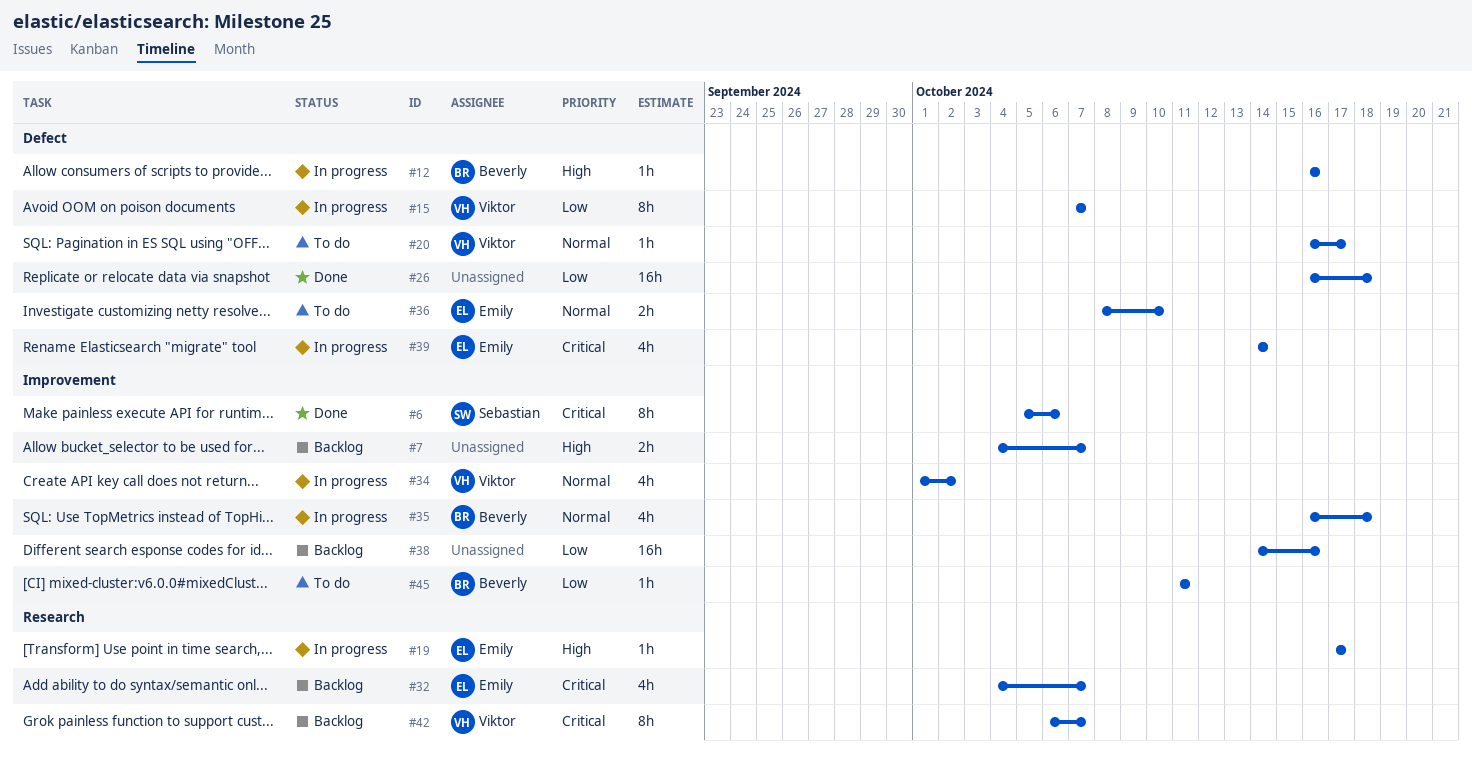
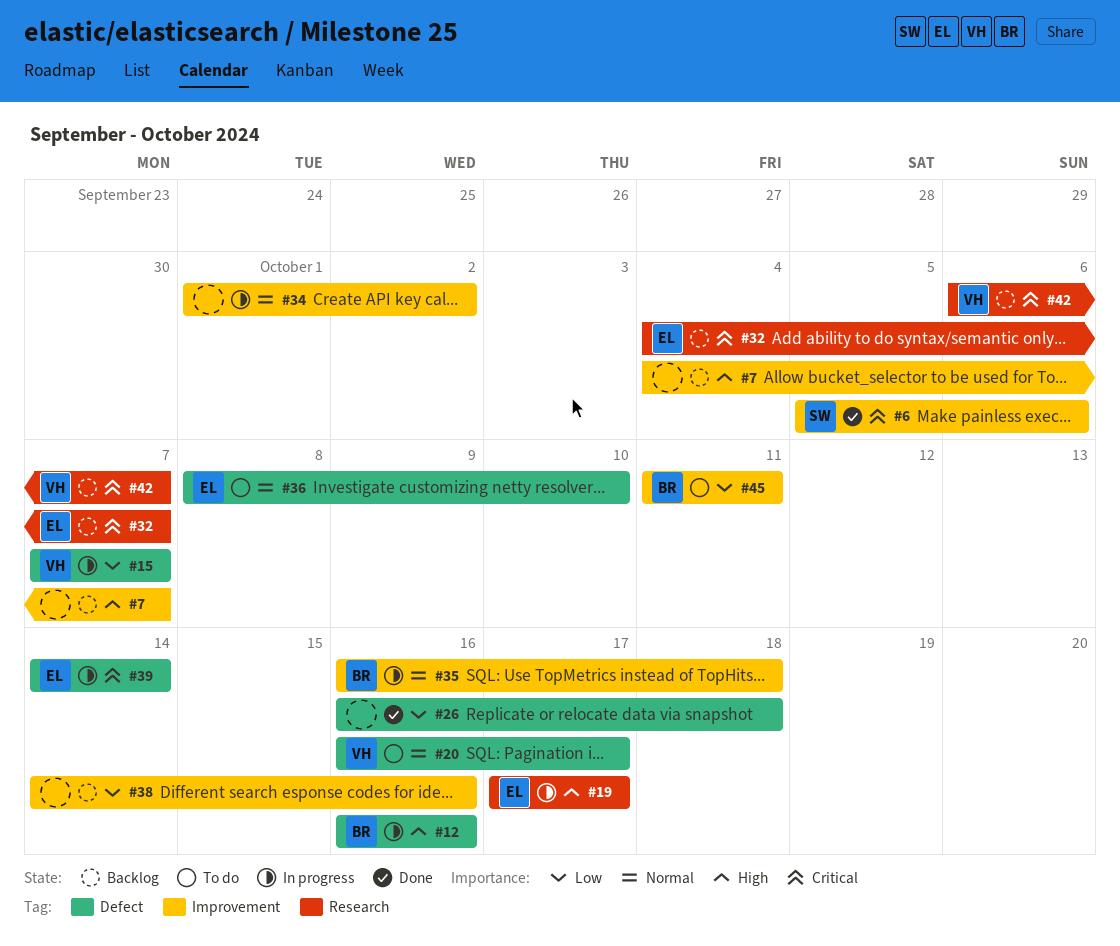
#34, owner: Viktor -> none

